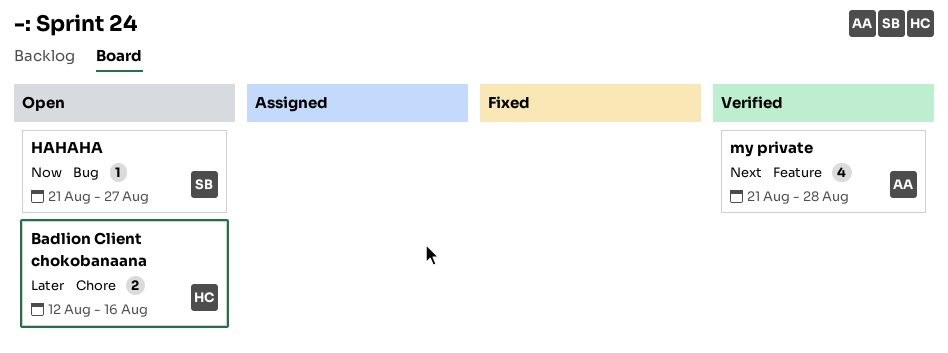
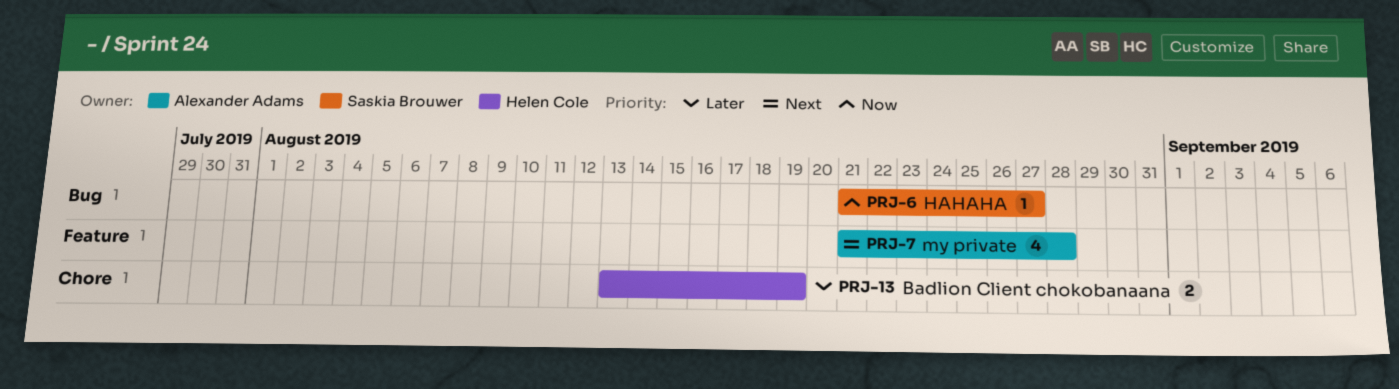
Badlion Client chokobanaana, start: Aug 12 -> Aug 13
Badlion Client chokobanaana, due: Aug 16 -> Aug 19

